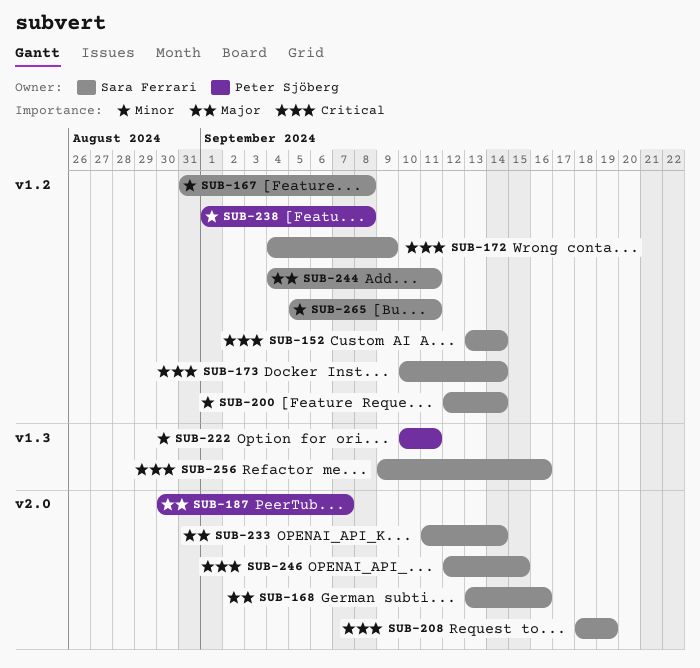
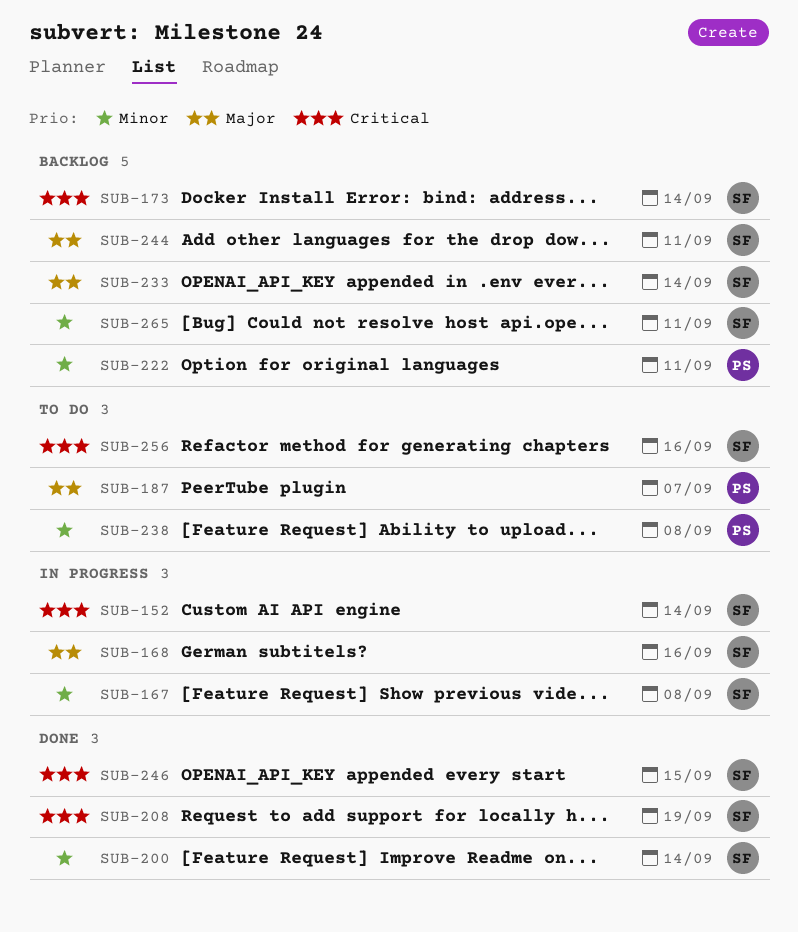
SUB-172: present -> none

